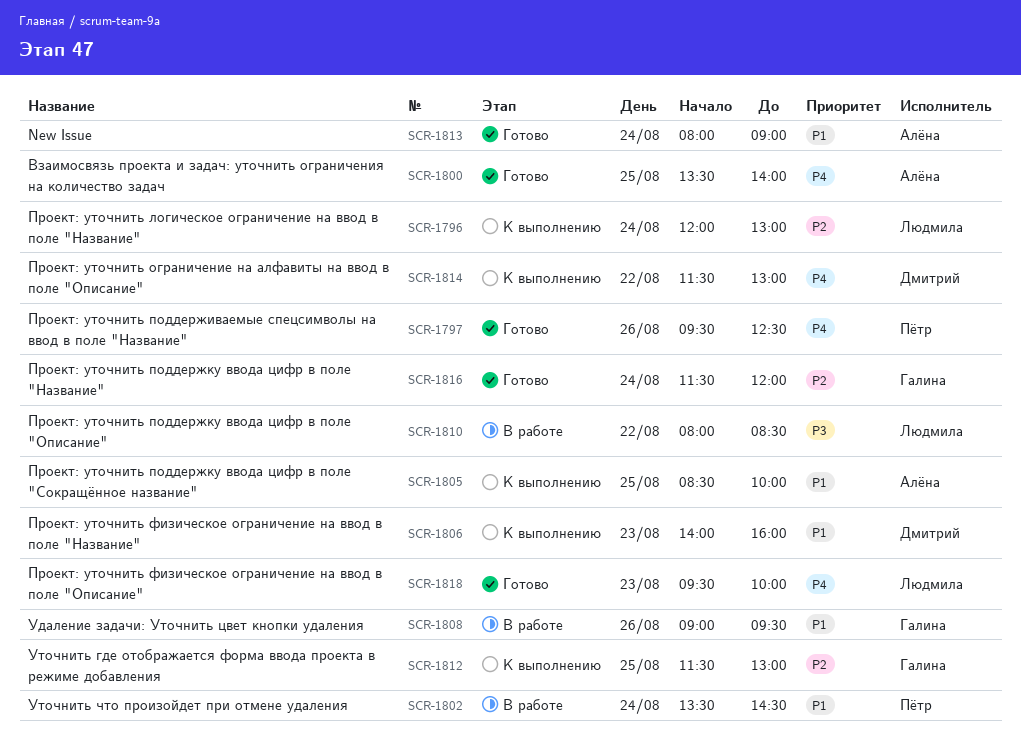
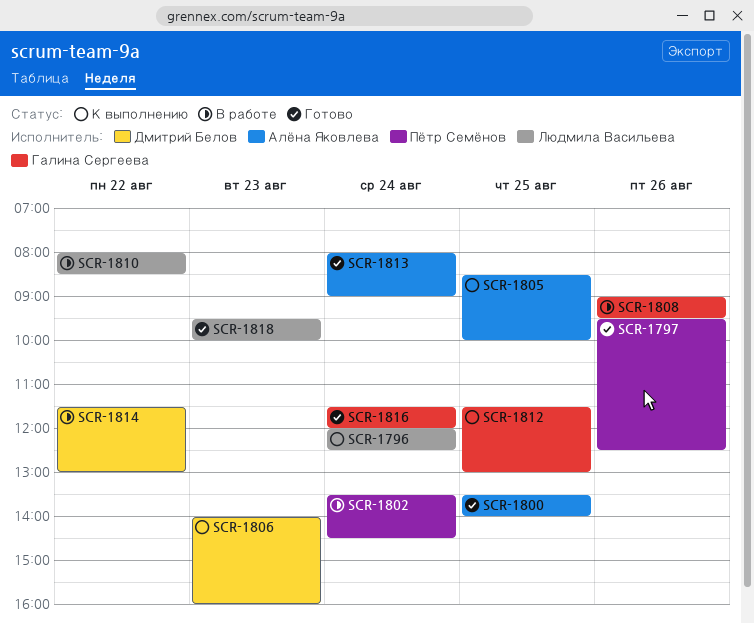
SCR-1796, ends: 13:00 -> 12:30
SCR-1814, status: К выполнению -> В работе

